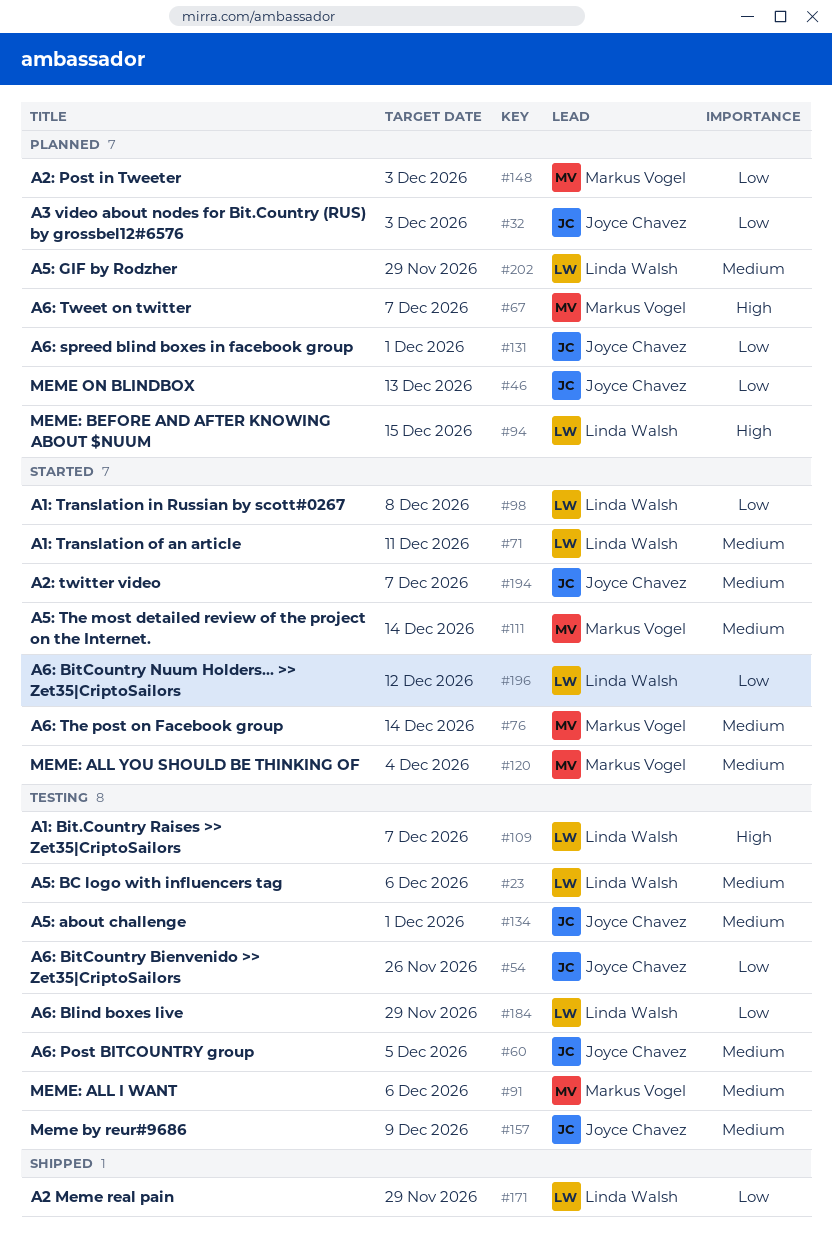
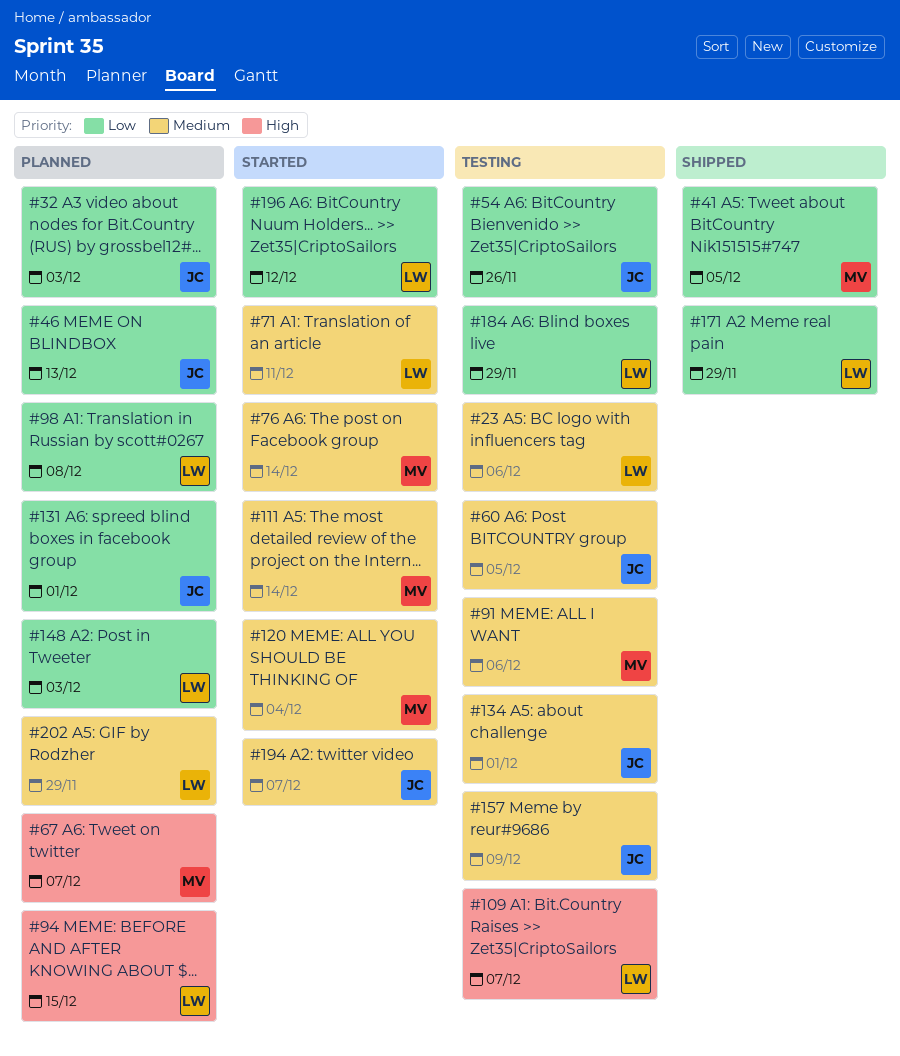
#41: none -> present
#98, status: Started -> Planned
#148, owner: Markus Vogel -> Linda Walsh

